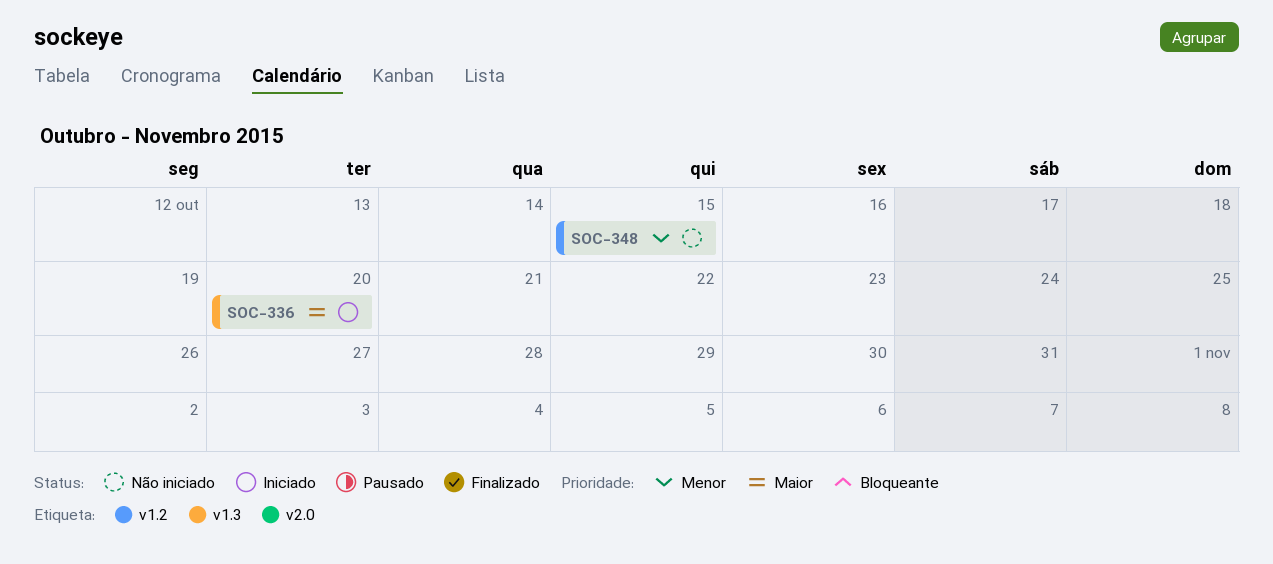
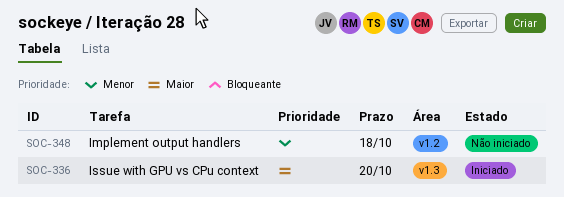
SOC-348, due: Oct 15 -> Oct 18

